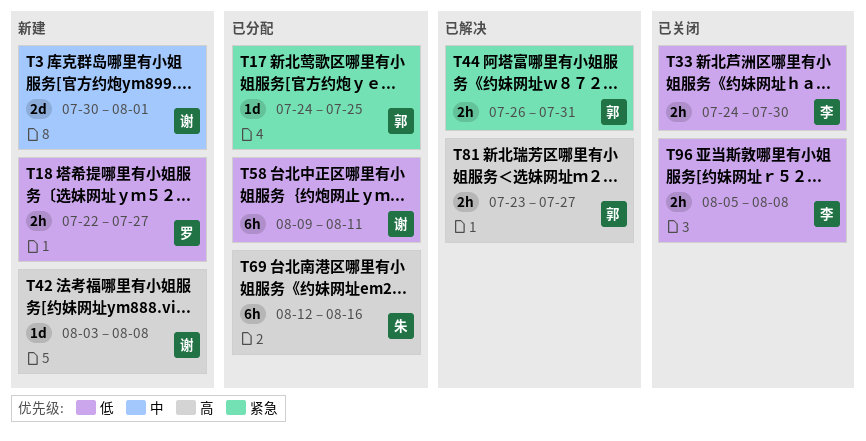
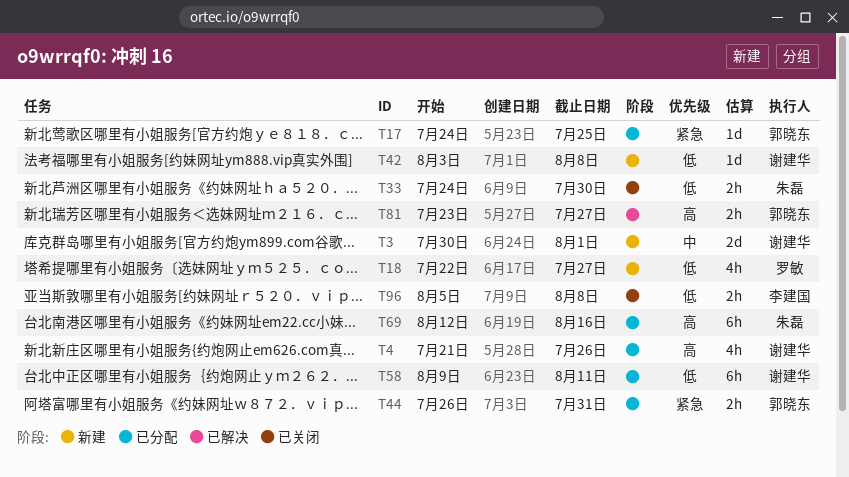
T4: none -> present
T18, estimate: 2h -> 4h
T33, owner: 李建国 -> 朱磊
T42, priority: 高 -> 低
T44, status: 已解决 -> 已分配

